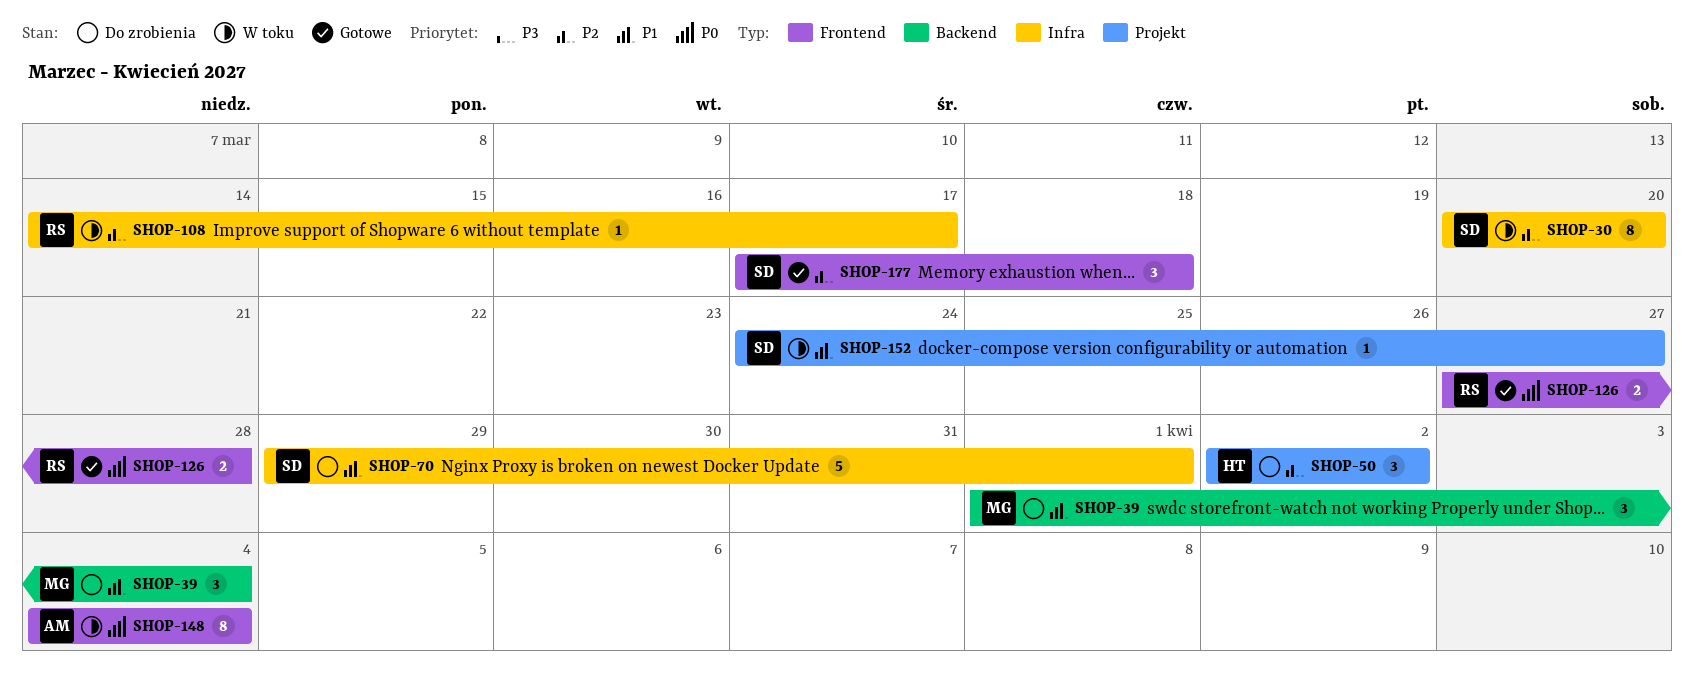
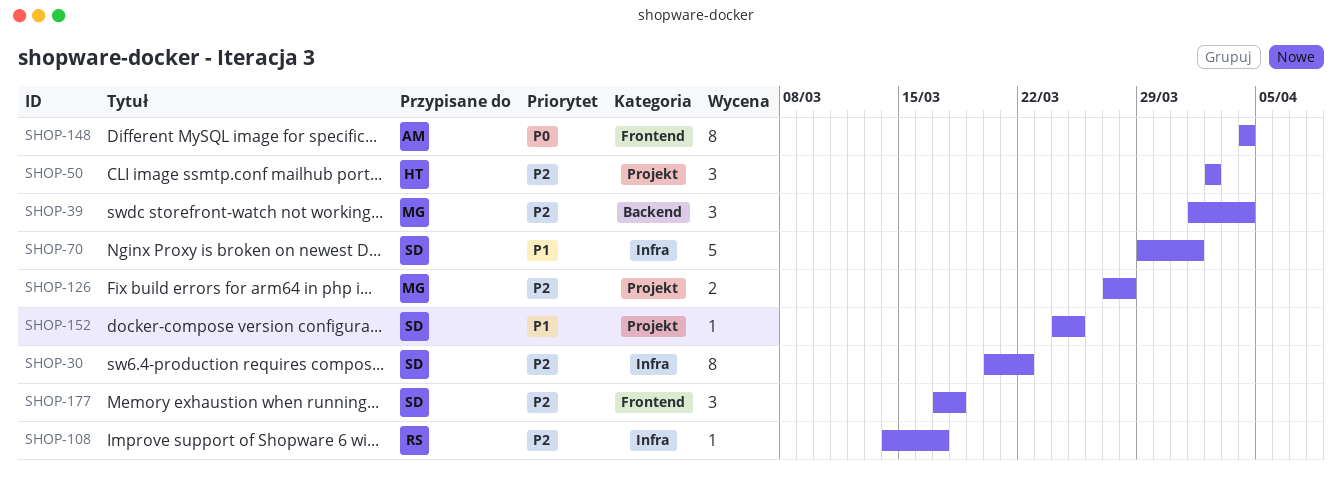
SHOP-30, due: Mar 20 -> Mar 22
SHOP-39, priority: P1 -> P2
SHOP-126, owner: RS -> MG
SHOP-126, priority: P0 -> P2
SHOP-126, label: Frontend -> Projekt
SHOP-152, due: Mar 27 -> Mar 25

